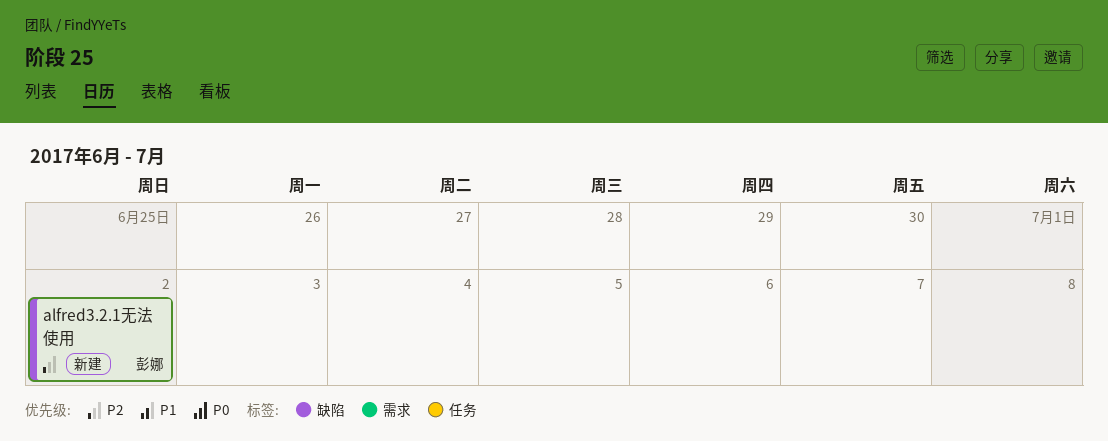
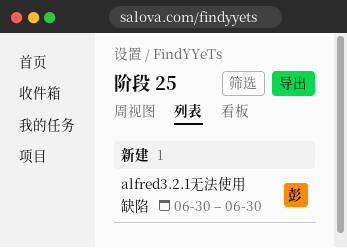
alfred3.2.1无法使用, due: Jul 2 -> Jun 30

